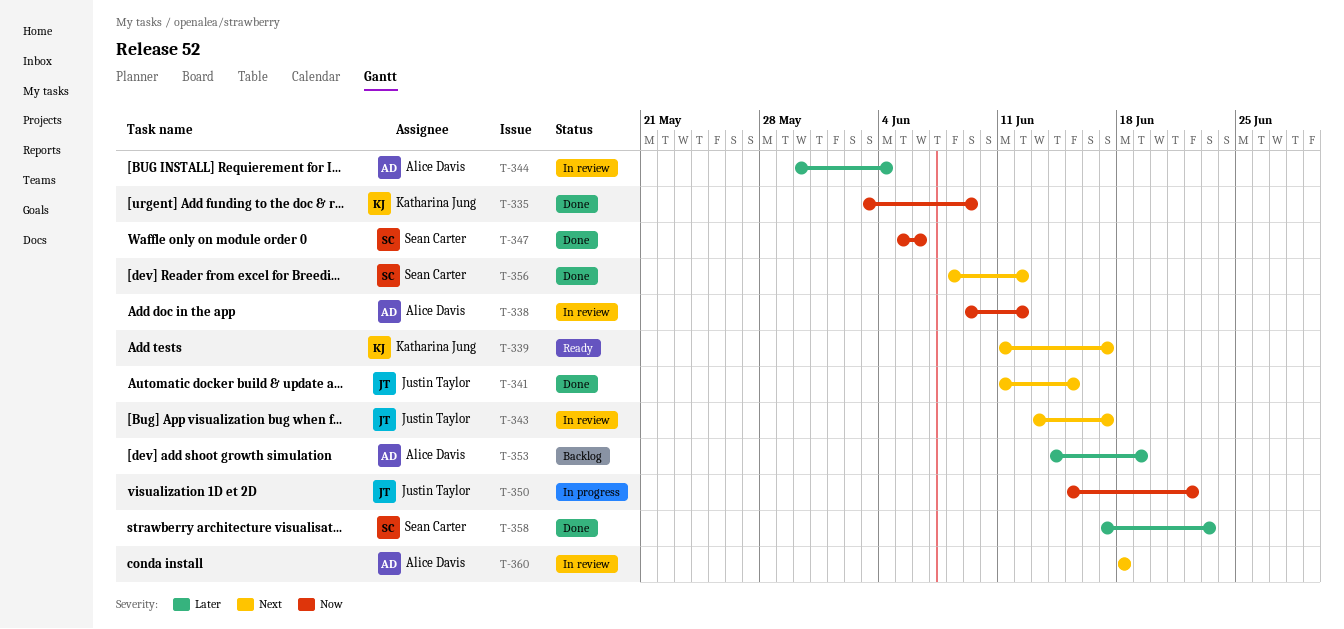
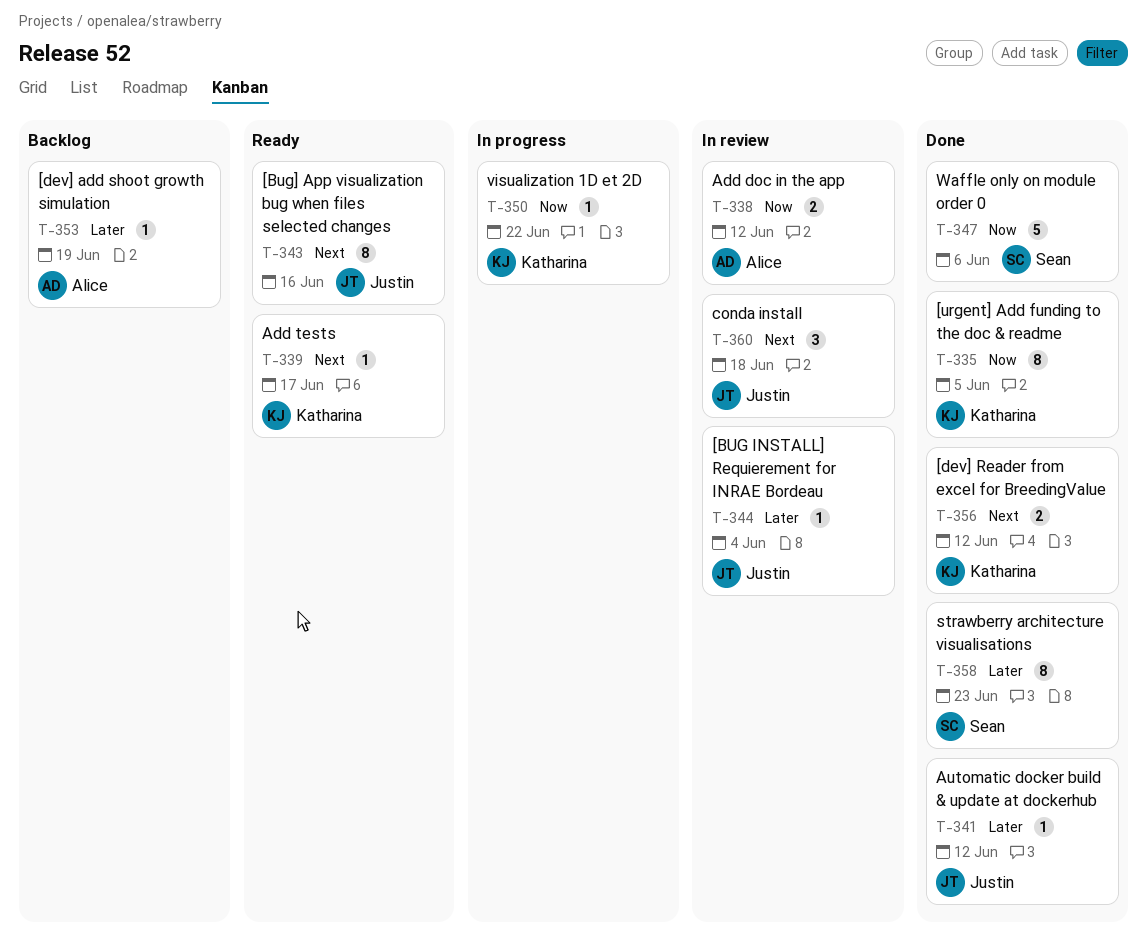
T-335, due: Jun 9 -> Jun 5
T-341, priority: Next -> Later
T-341, due: Jun 15 -> Jun 12
T-343, status: In review -> Ready
T-343, due: Jun 17 -> Jun 16
T-344, owner: Alice Davis -> Justin Taylor
T-350, owner: Justin Taylor -> Katharina Jung
T-356, owner: Sean Carter -> Katharina Jung
T-360, owner: Alice Davis -> Justin Taylor

